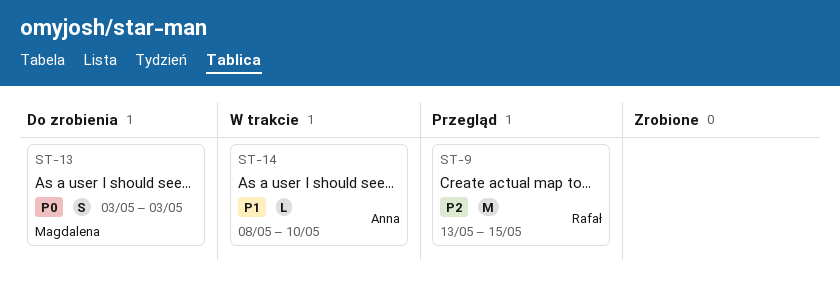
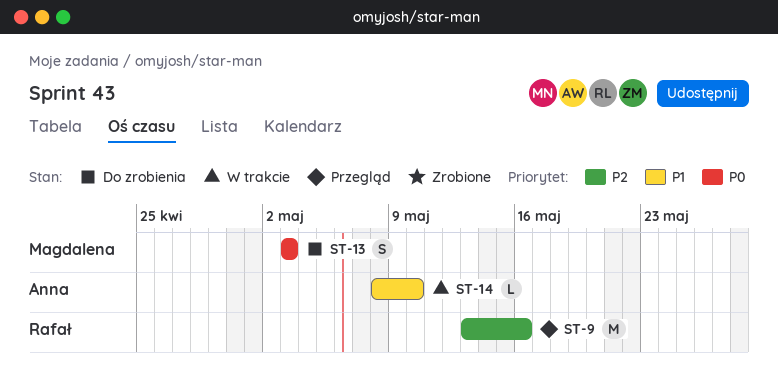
ST-9, due: May 15 -> May 16

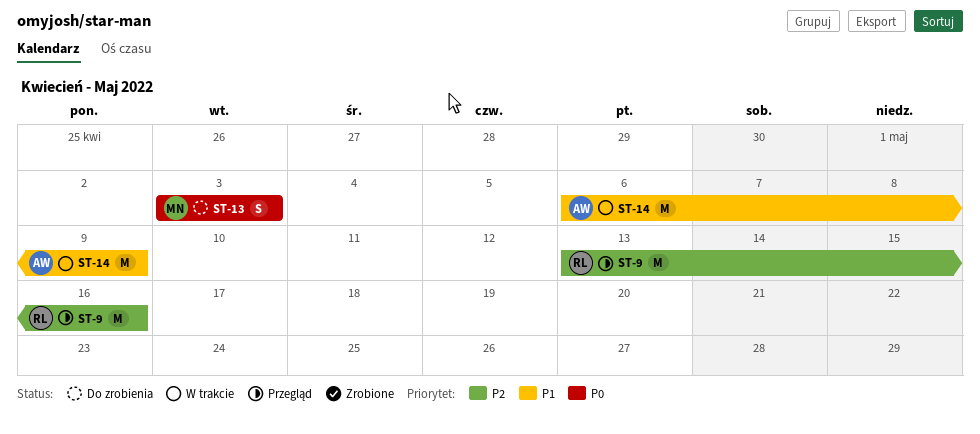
ST-14, estimate: L -> M
ST-14, start: May 8 -> May 6
ST-14, due: May 10 -> May 9

